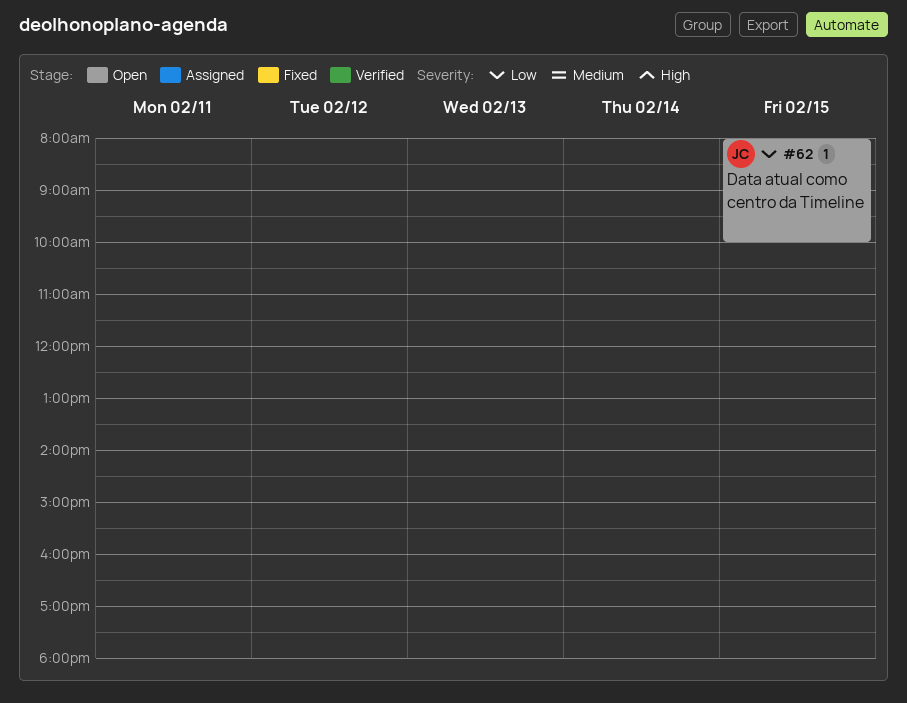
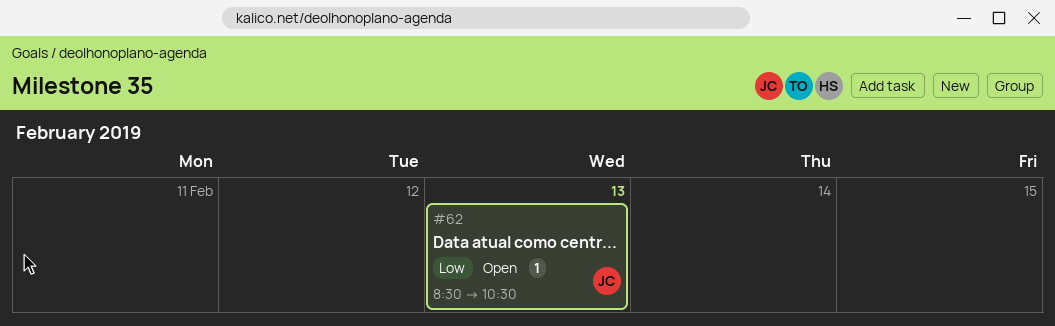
#62, day: Feb 15 -> Feb 13
#62, begins: 08:00 -> 08:30
#62, ends: 10:00 -> 10:30

